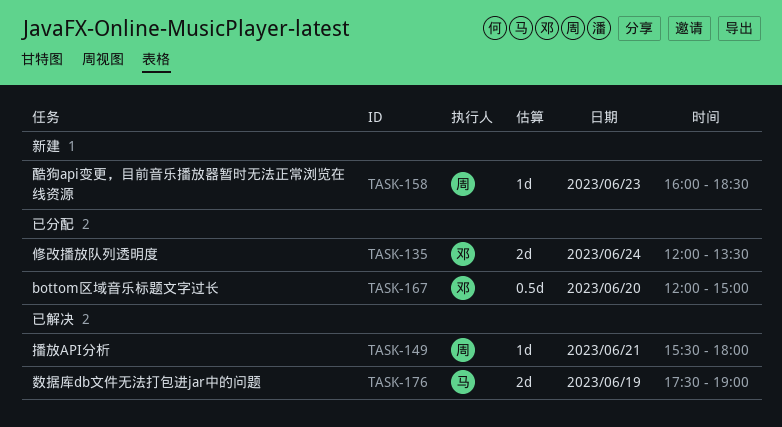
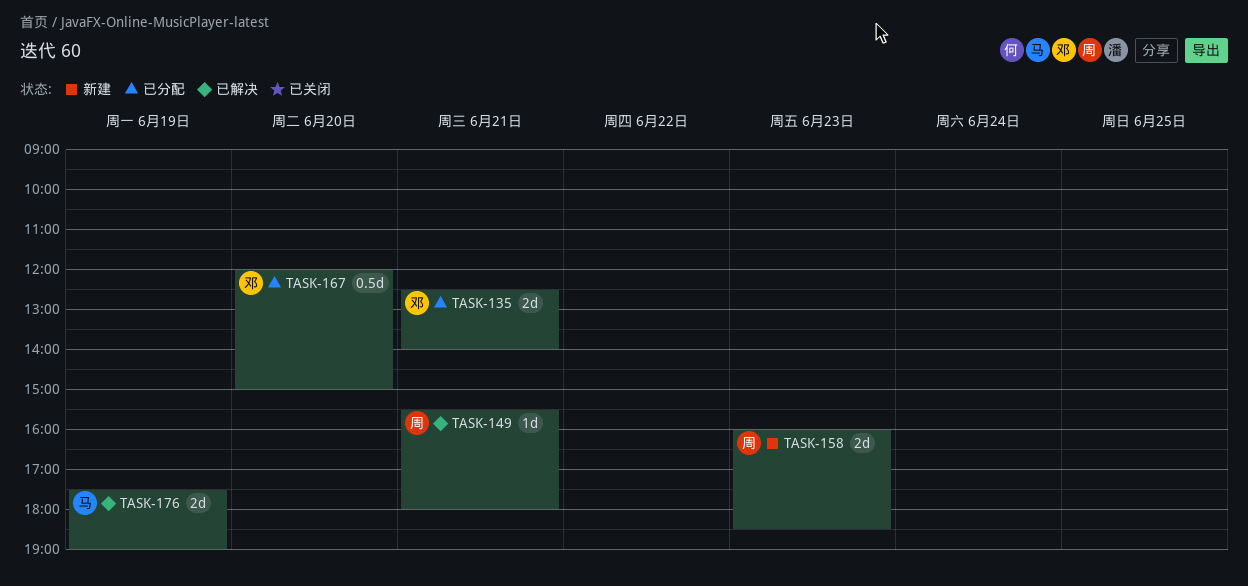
TASK-135, day: Jun 24 -> Jun 21
TASK-135, begins: 12:00 -> 12:30
TASK-135, ends: 13:30 -> 14:00
TASK-158, estimate: 1d -> 2d

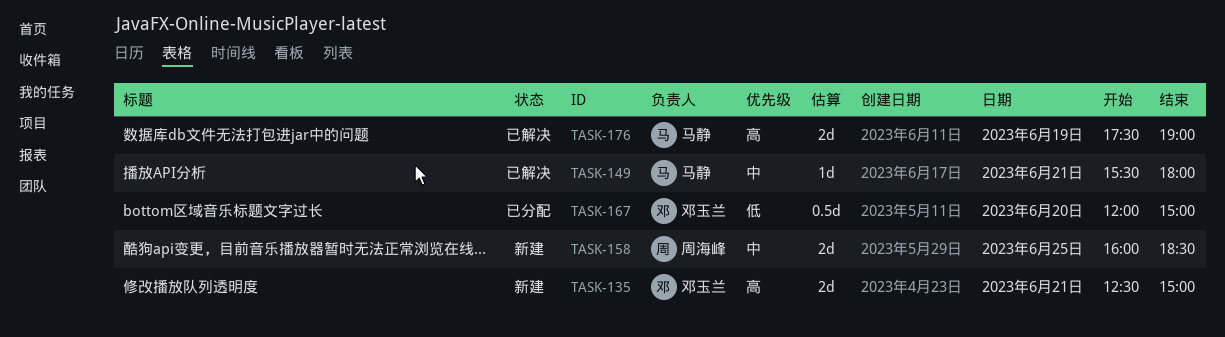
TASK-135, status: 已分配 -> 新建
TASK-135, ends: 14:00 -> 15:00
TASK-149, owner: 周海峰 -> 马静
TASK-158, day: Jun 23 -> Jun 25

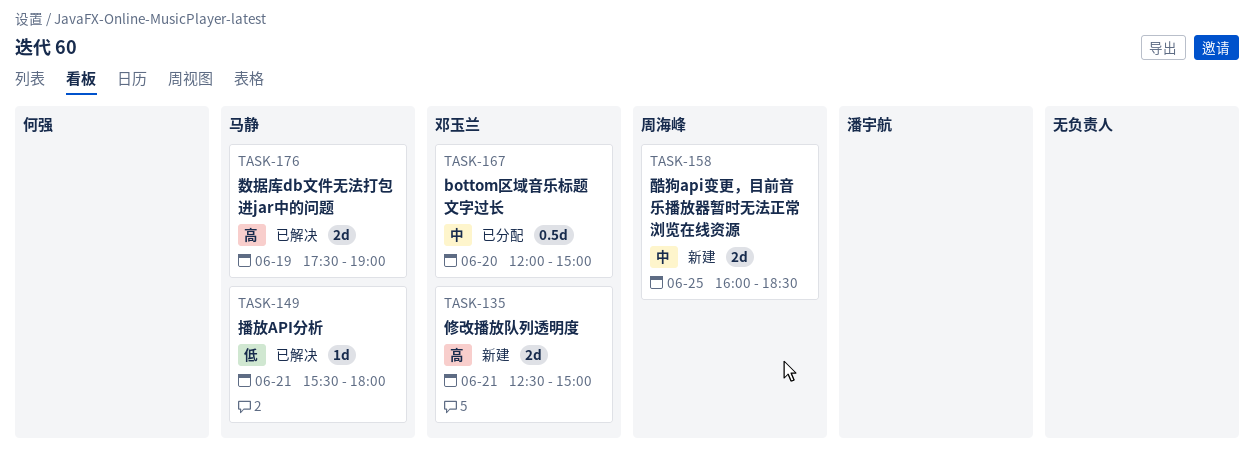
TASK-149, priority: 中 -> 低
TASK-167, priority: 低 -> 中

